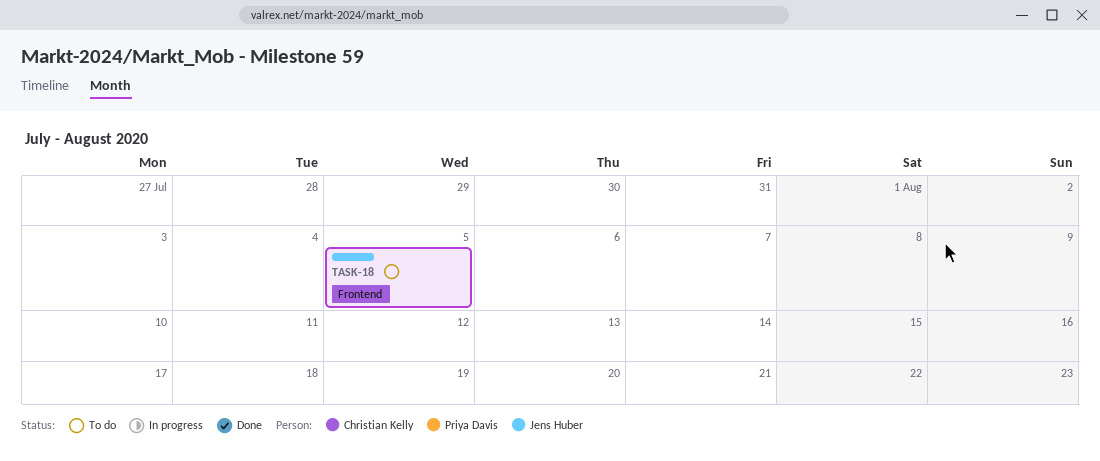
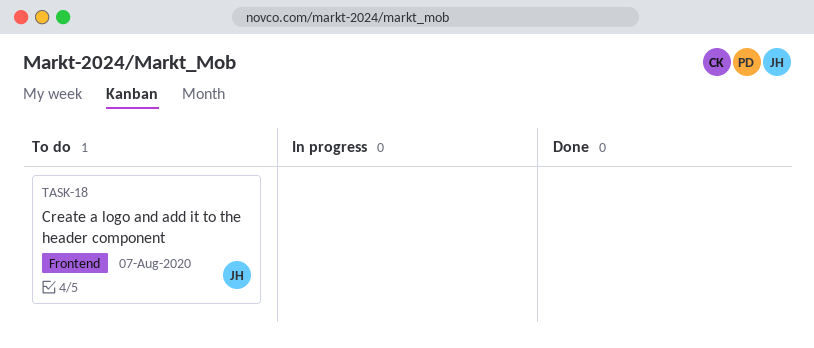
TASK-18, due: Aug 5 -> Aug 7

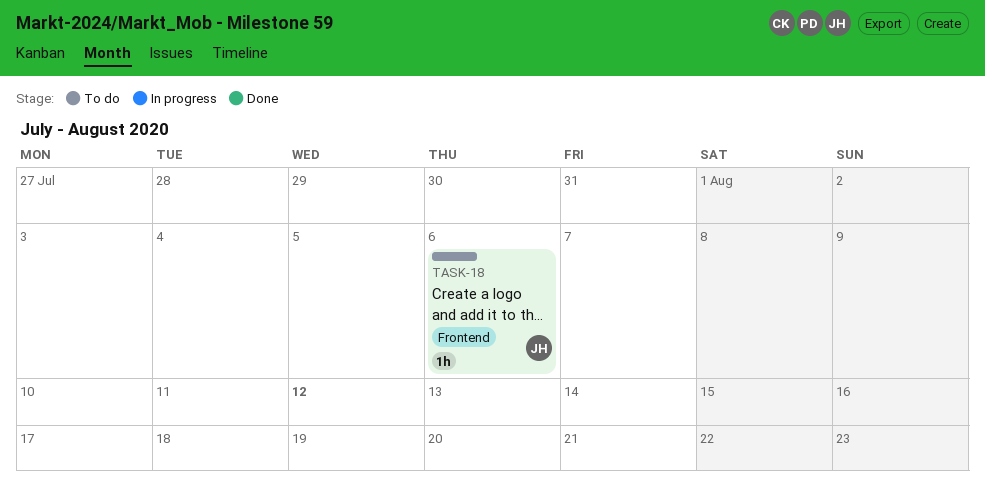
TASK-18, due: Aug 7 -> Aug 6

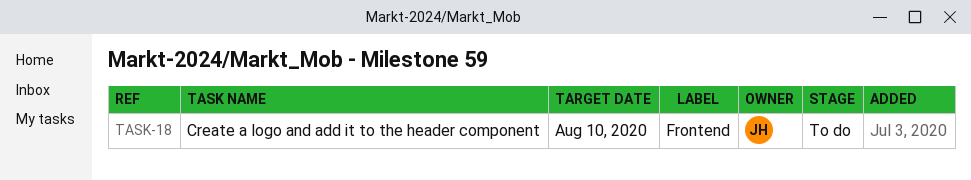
TASK-18, due: Aug 6 -> Aug 10

